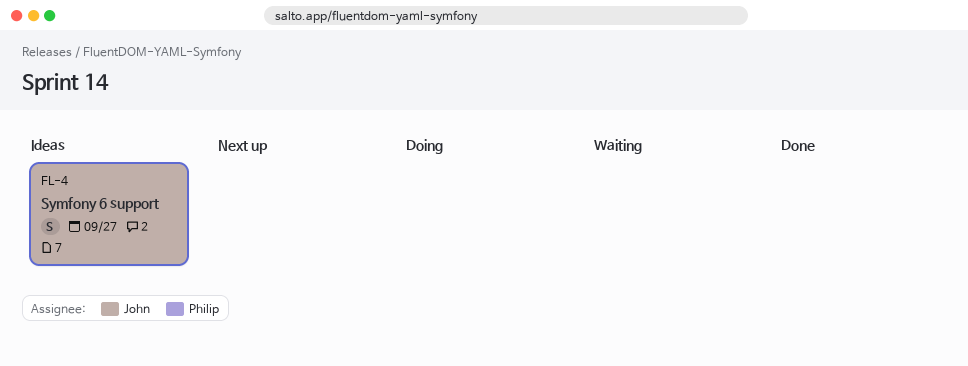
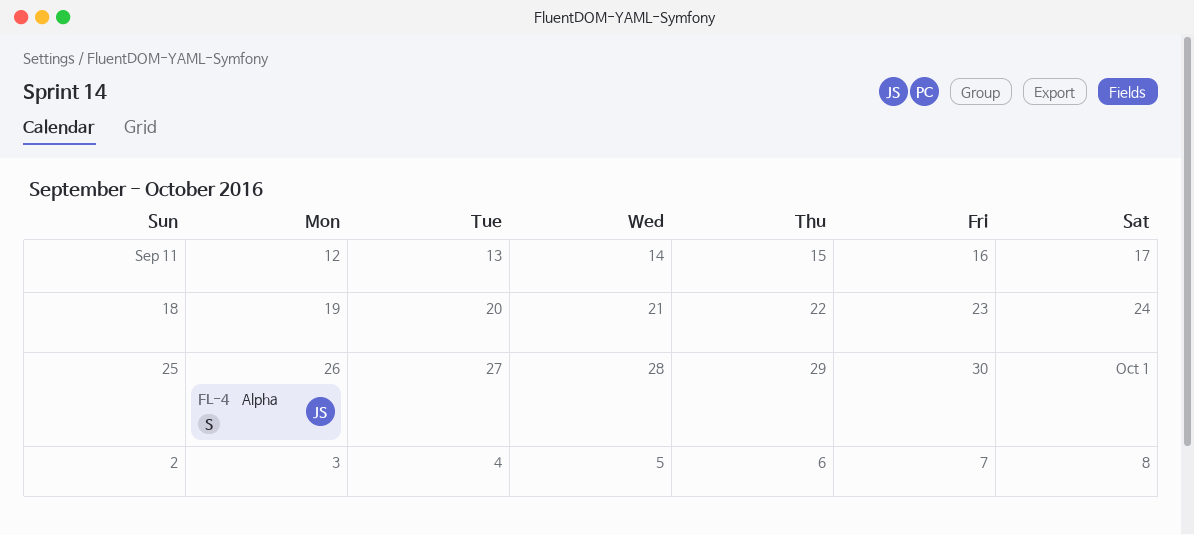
FL-4, due: Sep 27 -> Sep 26

